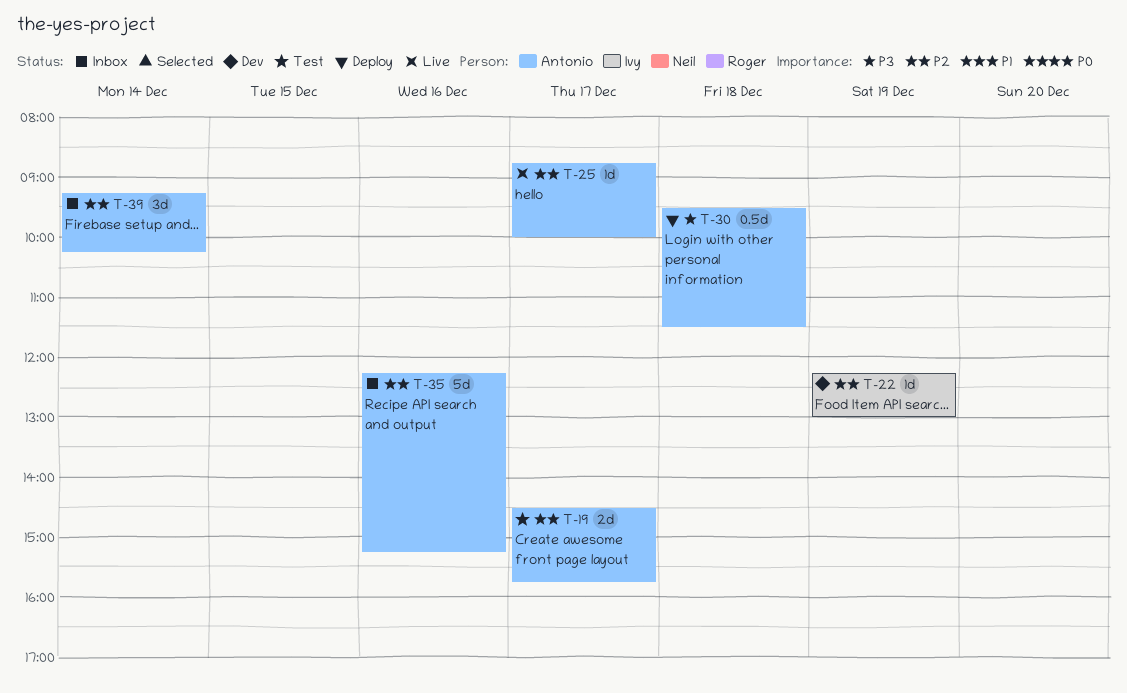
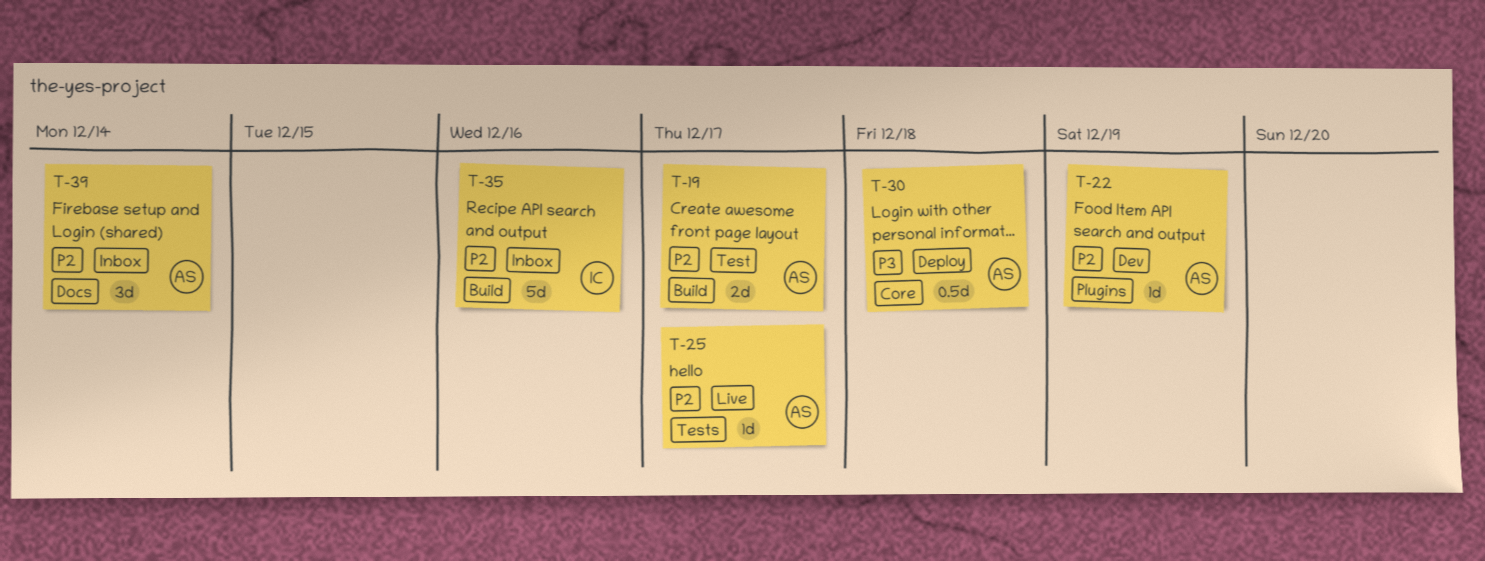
T-22, owner: Ivy -> Antonio
T-35, owner: Antonio -> Ivy

